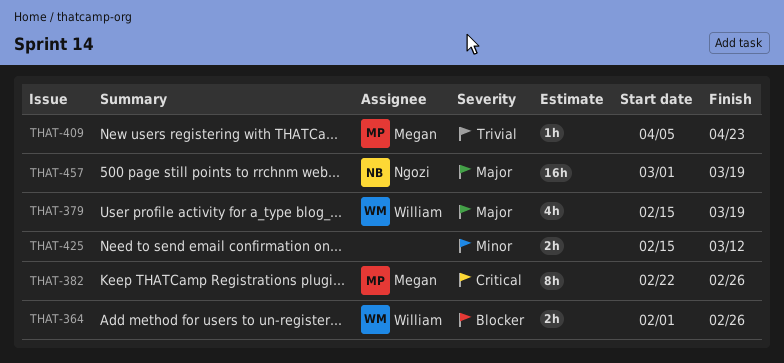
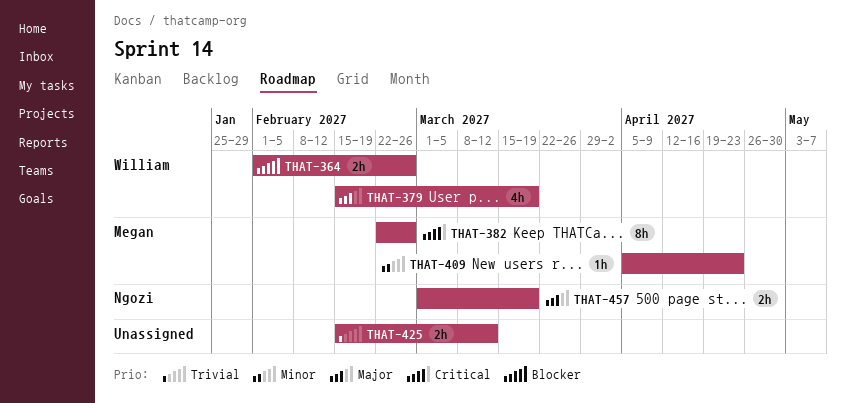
THAT-409, priority: Trivial -> Minor
THAT-425, priority: Minor -> Trivial
THAT-457, estimate: 16h -> 2h

